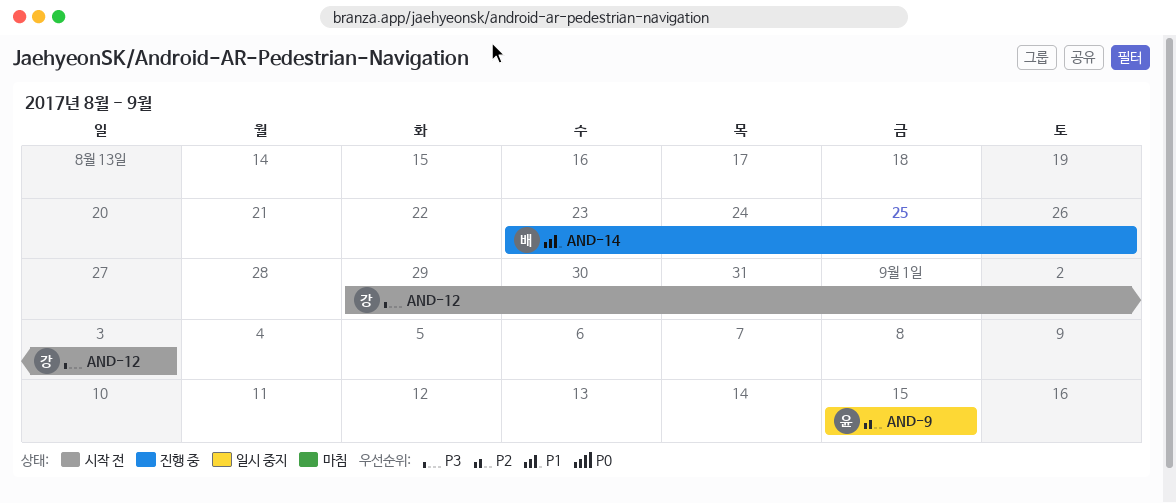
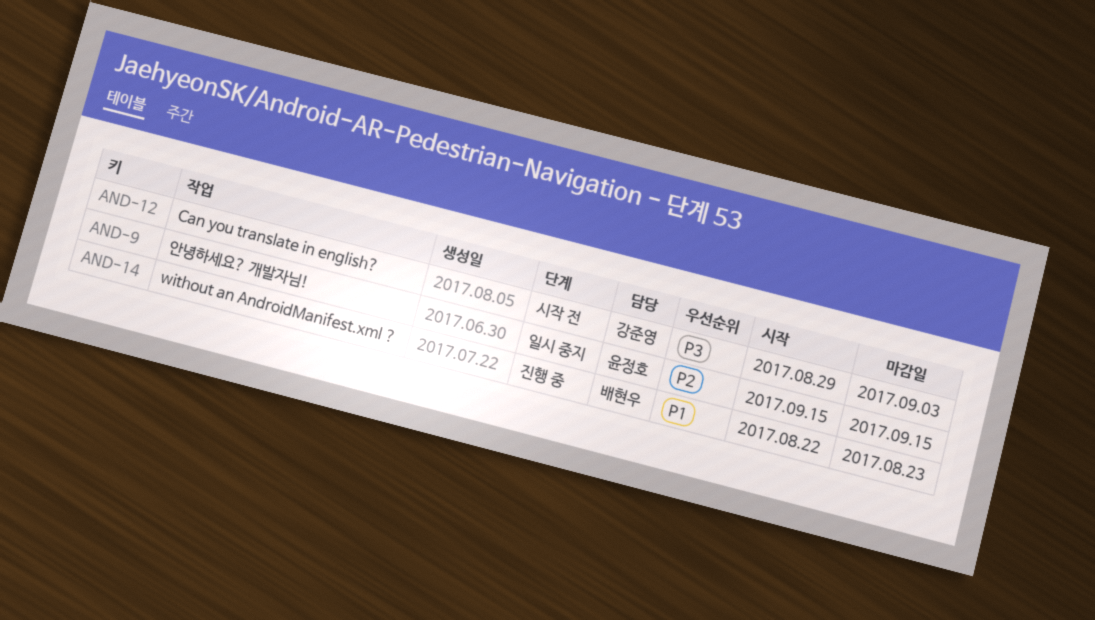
AND-14, start: Aug 23 -> Aug 22
AND-14, due: Aug 26 -> Aug 23

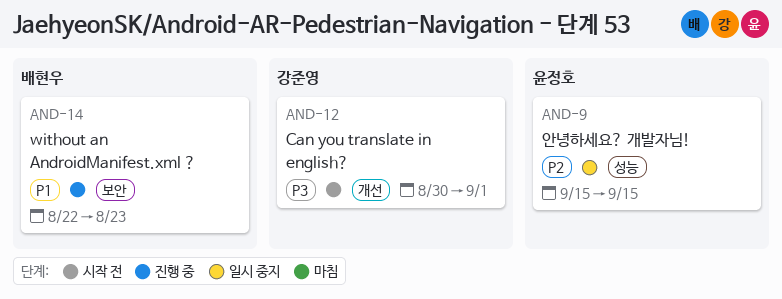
AND-12, start: Aug 29 -> Aug 30
AND-12, due: Sep 3 -> Sep 1

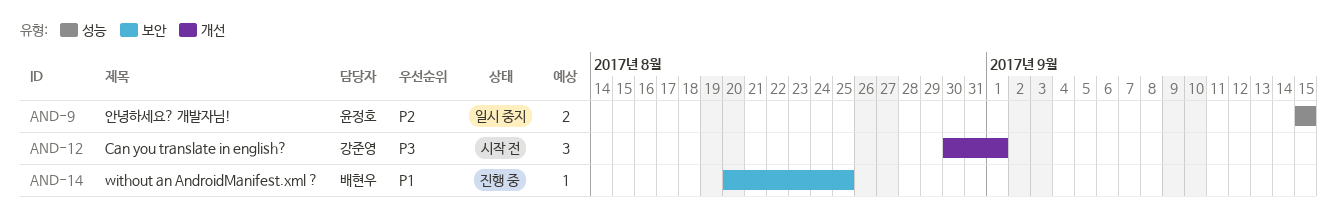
AND-14, start: Aug 22 -> Aug 20
AND-14, due: Aug 23 -> Aug 25

